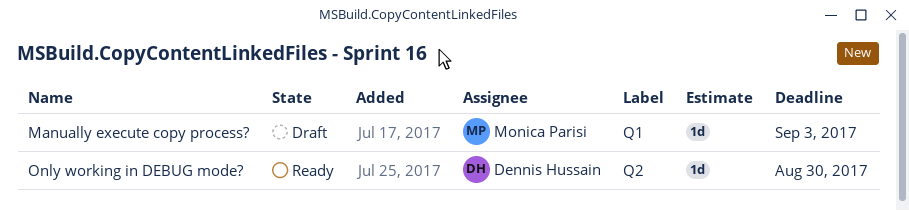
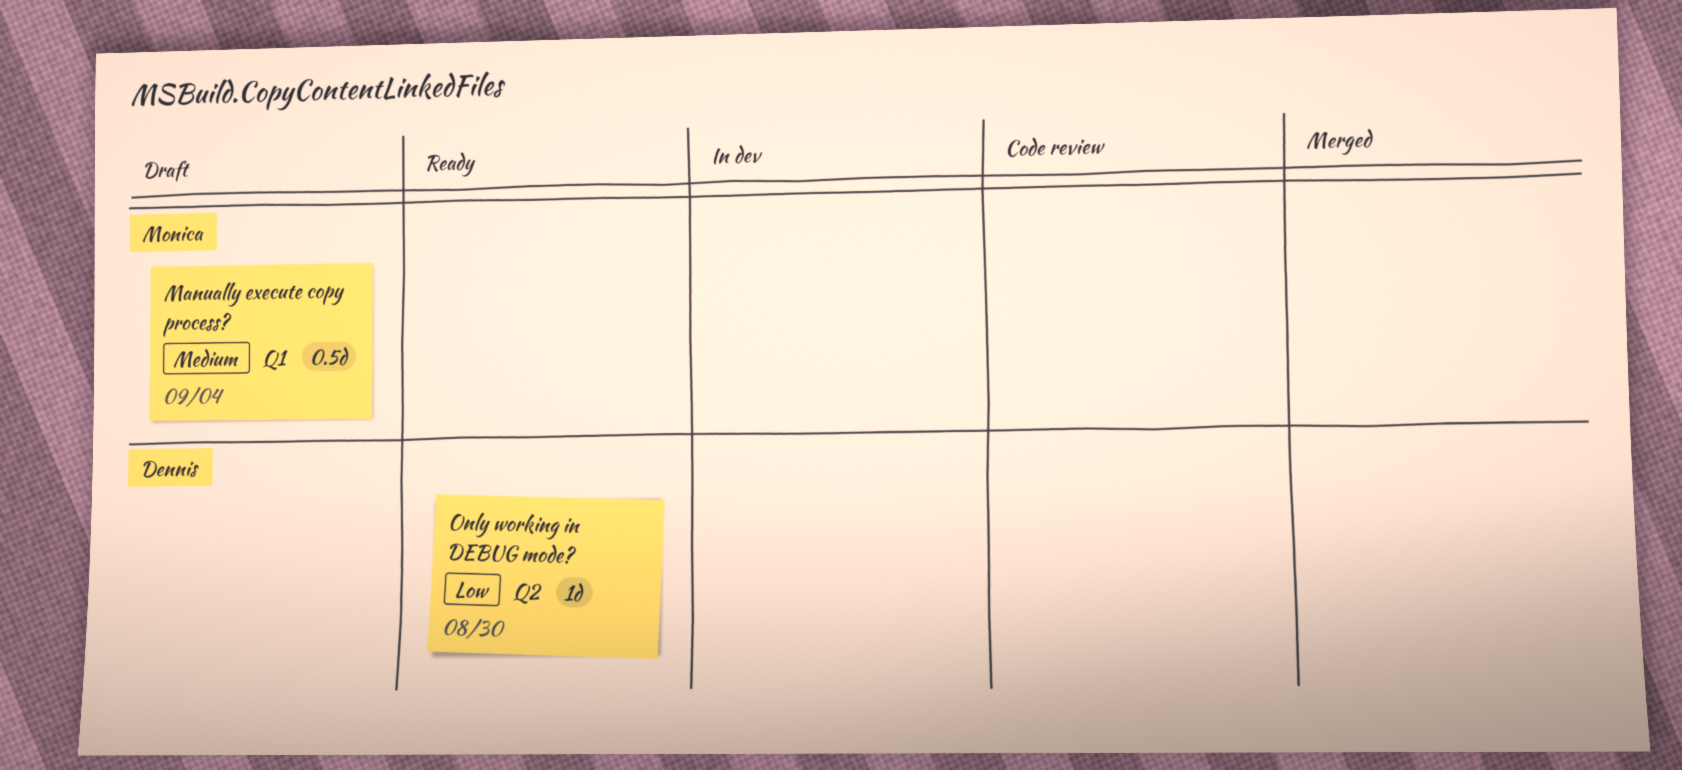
Manually execute copy process?, estimate: 1d -> 0.5d
Manually execute copy process?, due: Sep 3 -> Sep 4

